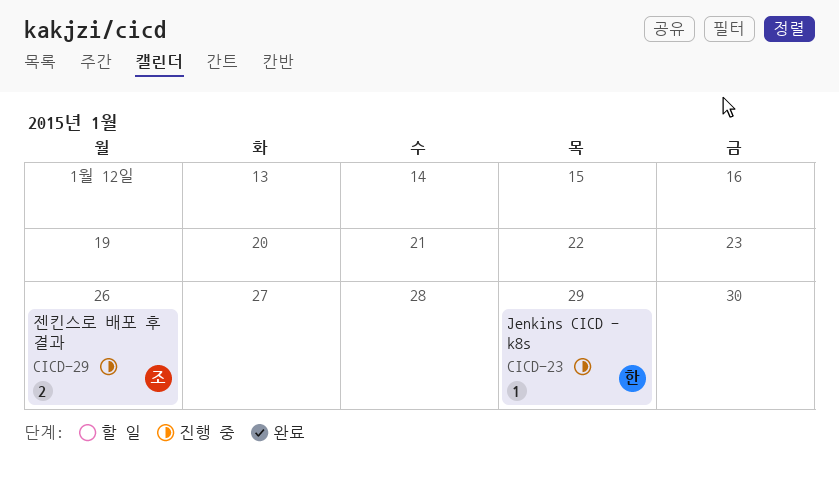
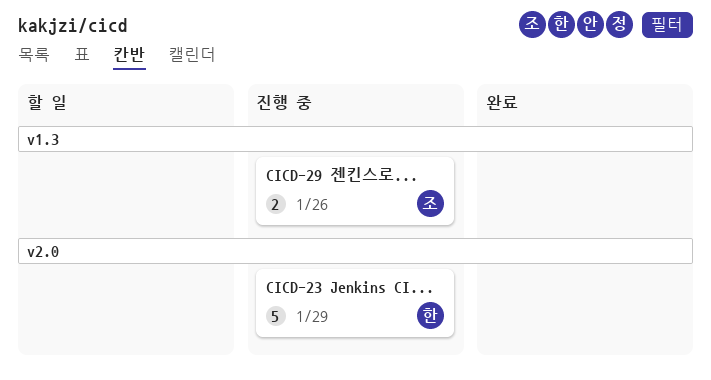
CICD-23, estimate: 1 -> 5

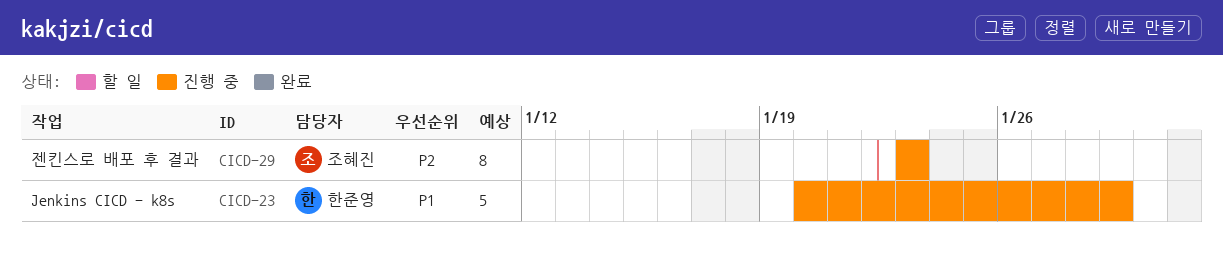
CICD-29, estimate: 2 -> 8
CICD-29, due: Jan 26 -> Jan 23

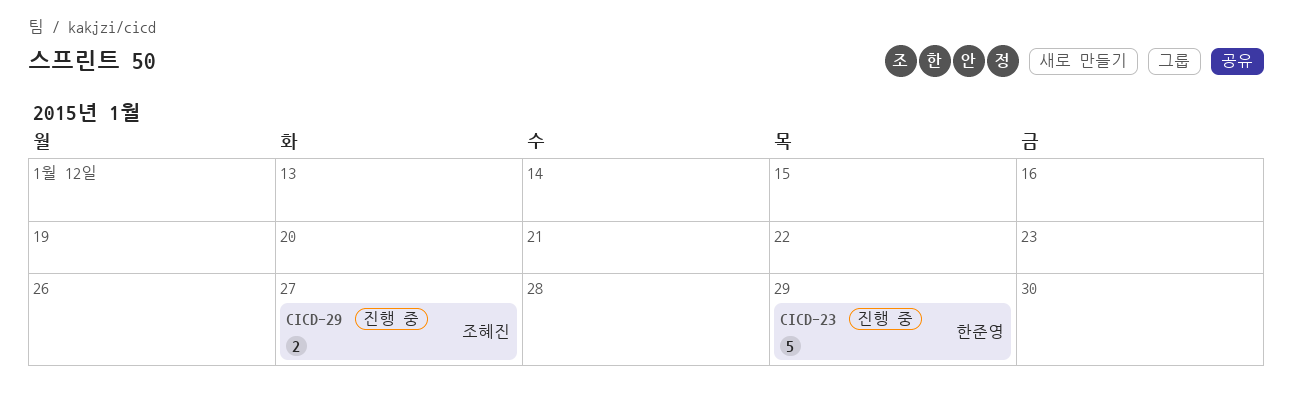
CICD-29, estimate: 8 -> 2
CICD-29, due: Jan 23 -> Jan 27

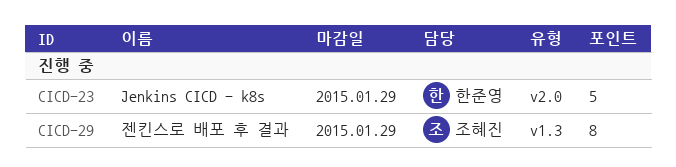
CICD-29, estimate: 2 -> 8
CICD-29, due: Jan 27 -> Jan 29

